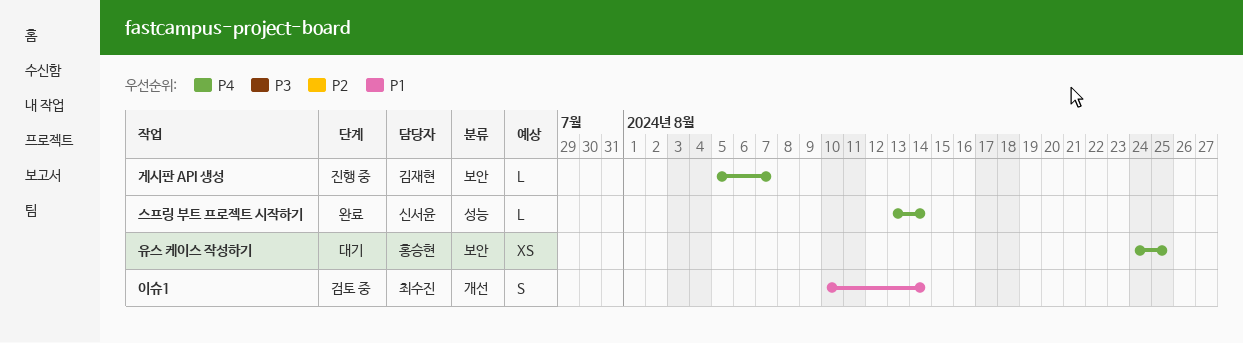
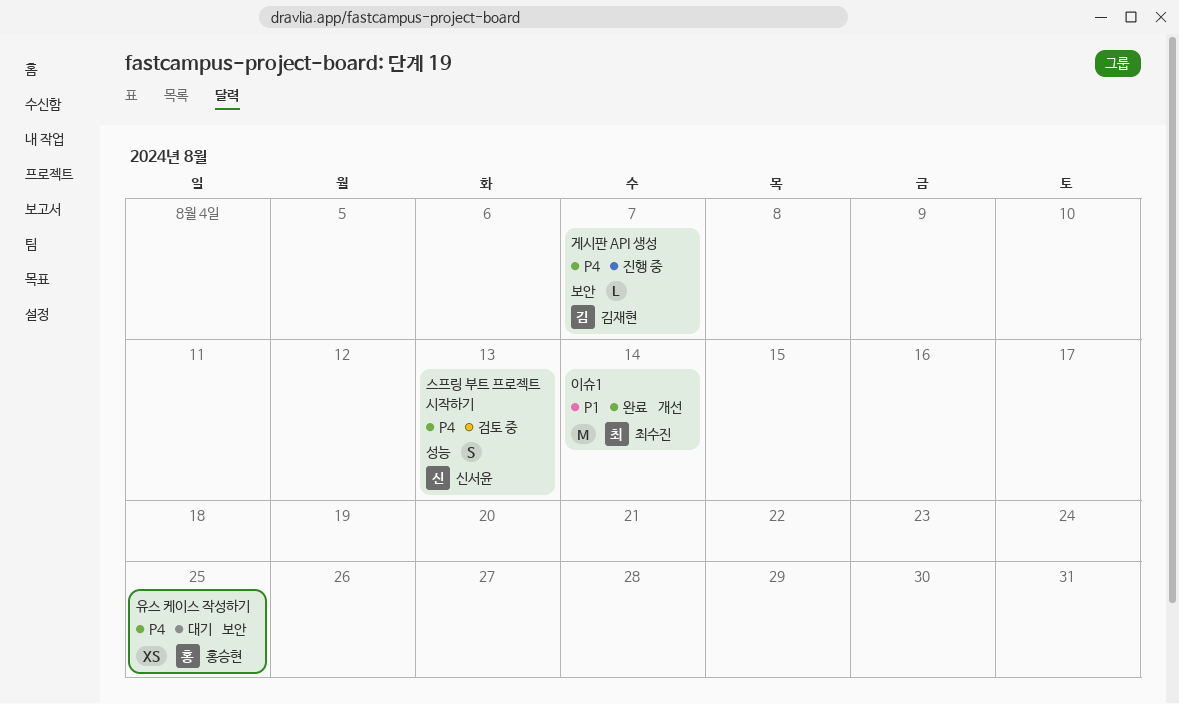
스프링 부트 프로젝트 시작하기, status: 완료 -> 검토 중
스프링 부트 프로젝트 시작하기, estimate: L -> S
스프링 부트 프로젝트 시작하기, due: Aug 14 -> Aug 13
이슈1, status: 검토 중 -> 완료
이슈1, estimate: S -> M

